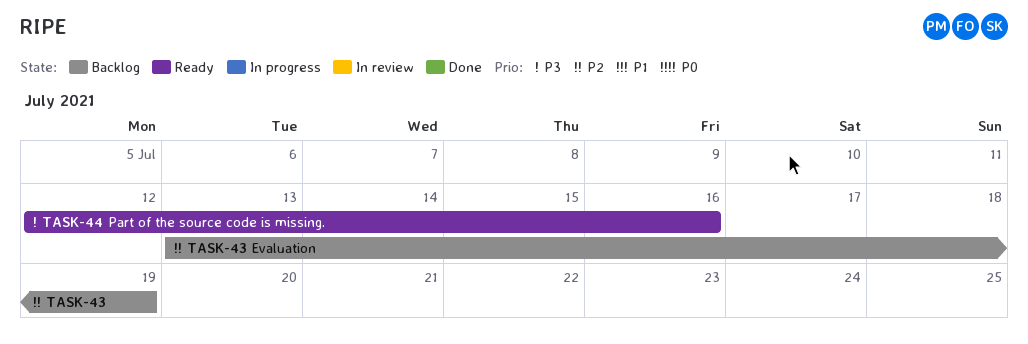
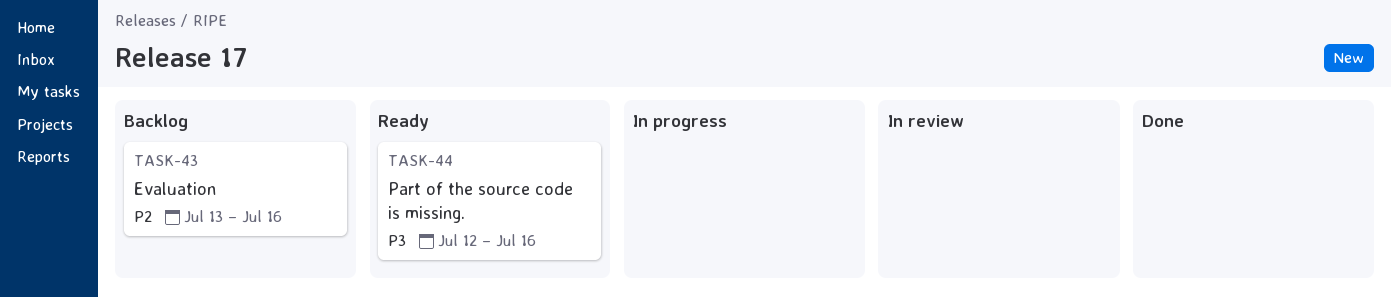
TASK-43, due: Jul 19 -> Jul 16

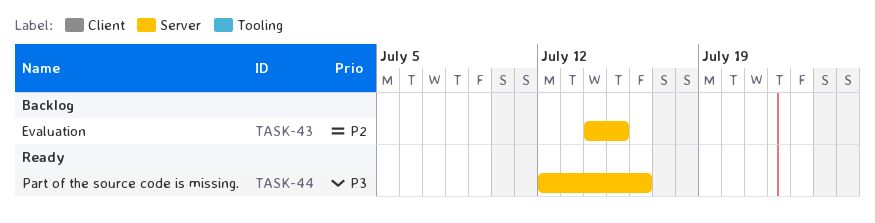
TASK-43, start: Jul 13 -> Jul 14
TASK-43, due: Jul 16 -> Jul 15

